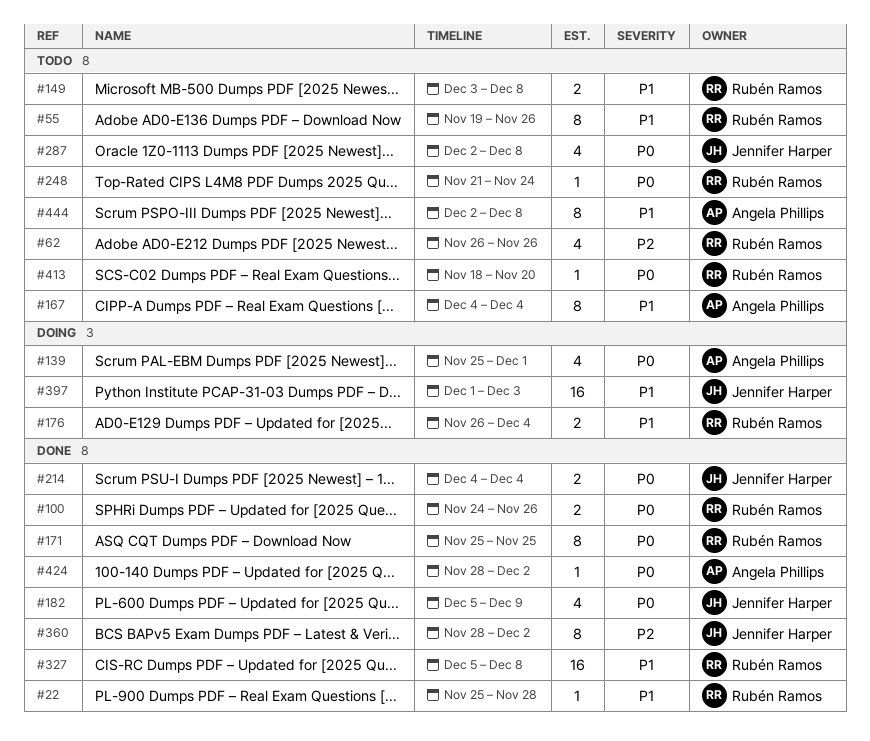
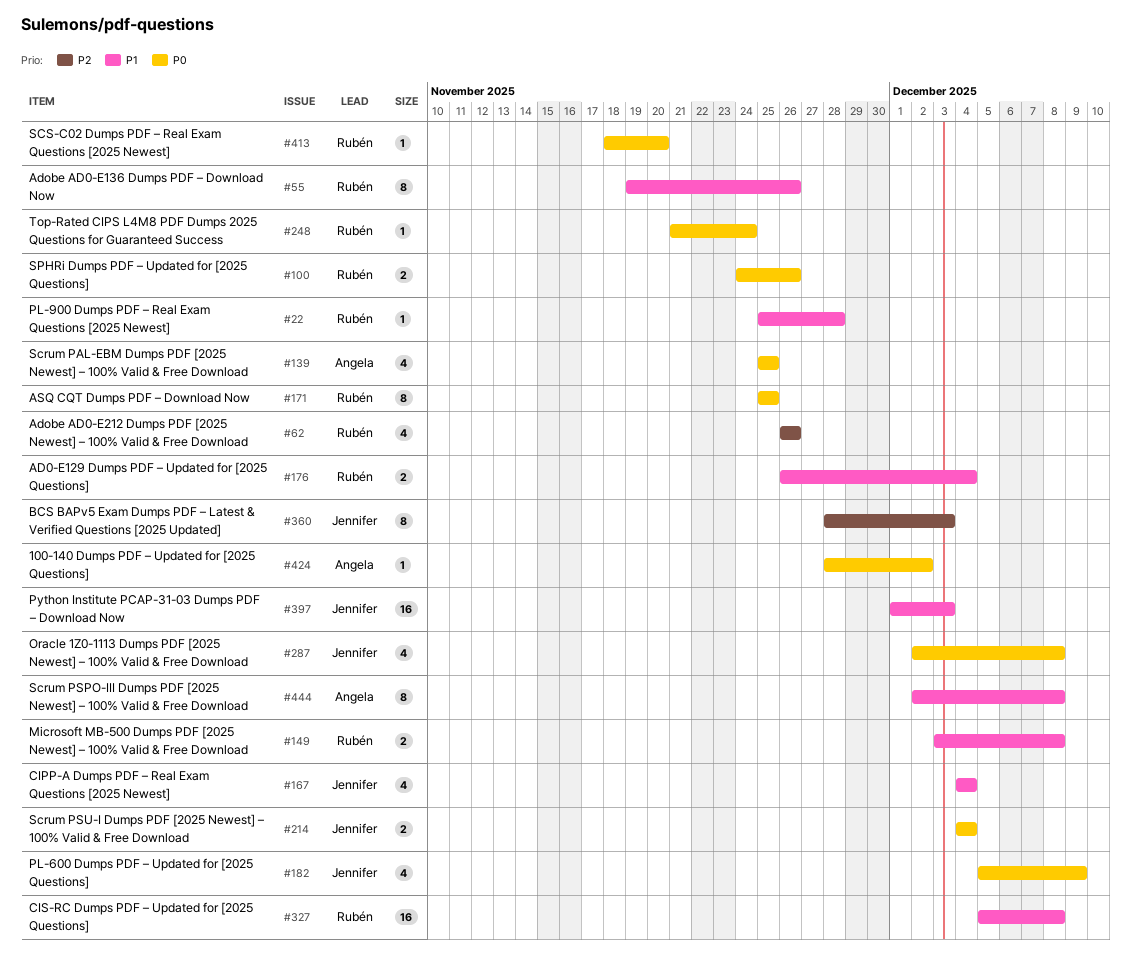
#139, due: Dec 1 -> Nov 25
#167, owner: Angela Phillips -> Jennifer Harper
#167, estimate: 8 -> 4
#360, due: Dec 2 -> Dec 3

